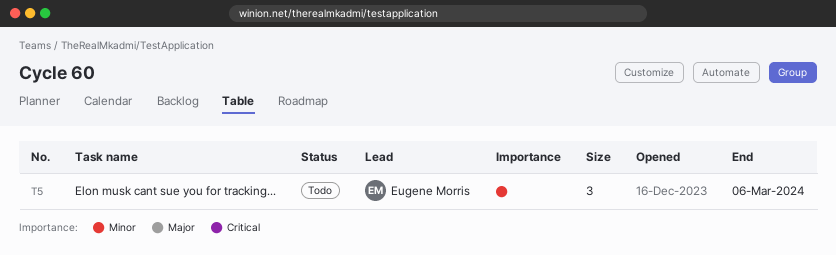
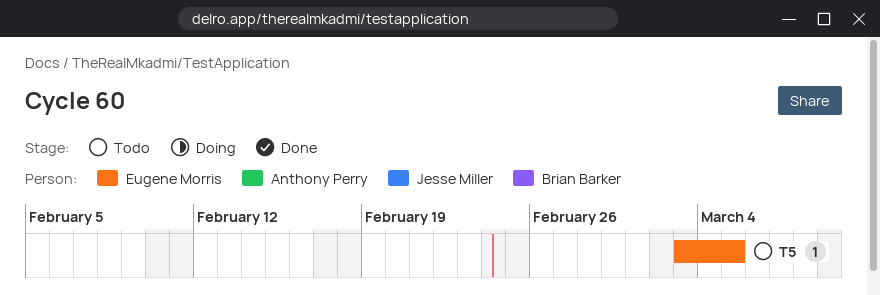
T5, estimate: 3 -> 1
T5, due: Mar 6 -> Mar 5

